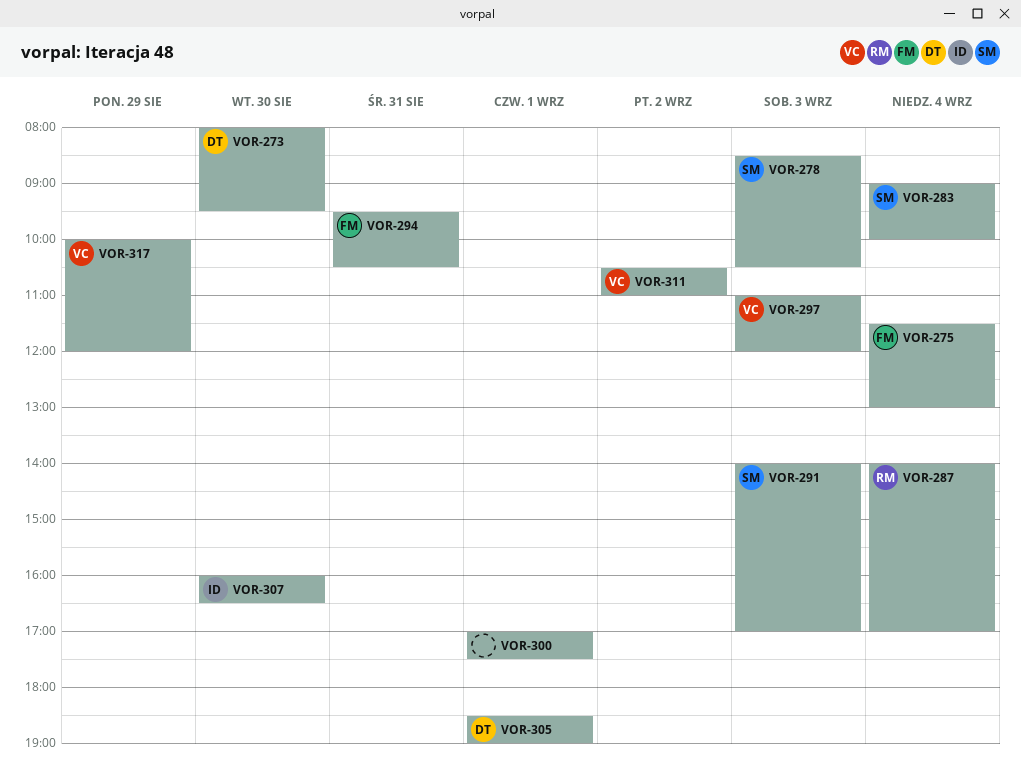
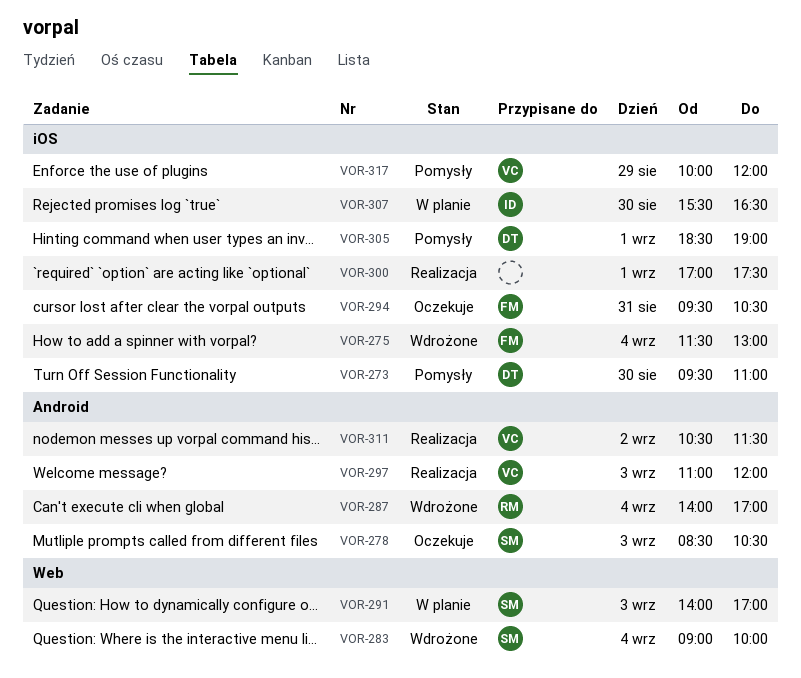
VOR-273, begins: 08:00 -> 09:30
VOR-273, ends: 09:30 -> 11:00
VOR-307, begins: 16:00 -> 15:30
VOR-311, ends: 11:00 -> 11:30

